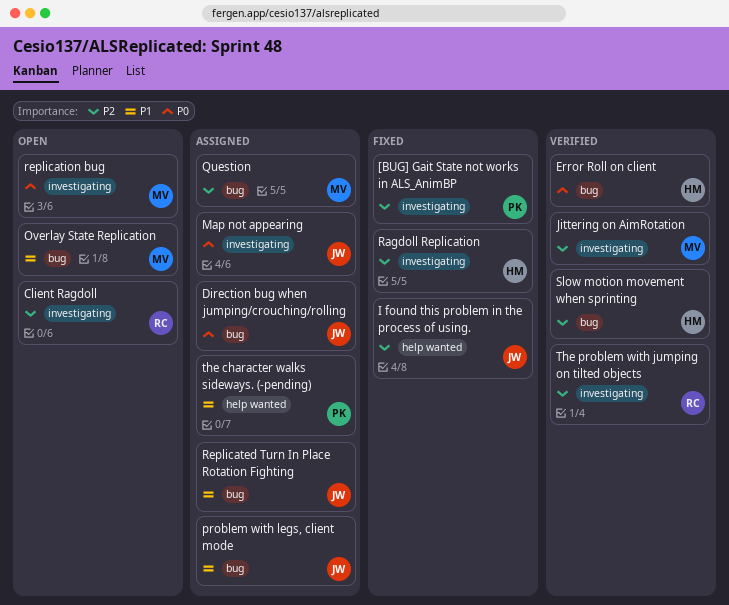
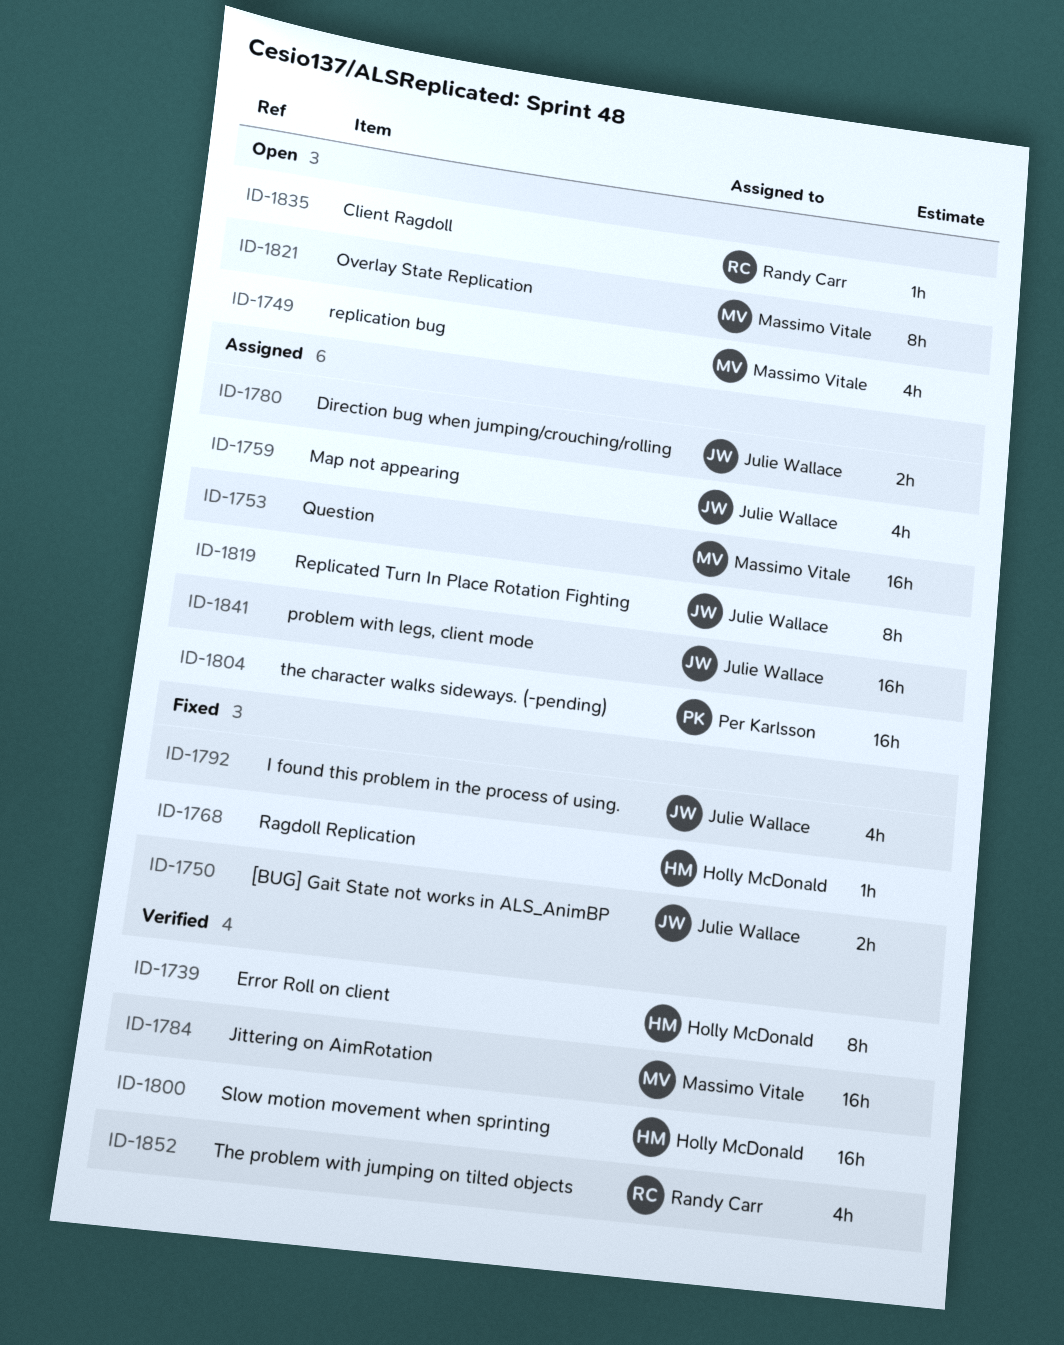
[BUG] Gait State not works in ALS_AnimBP, owner: Per Karlsson -> Julie Wallace

